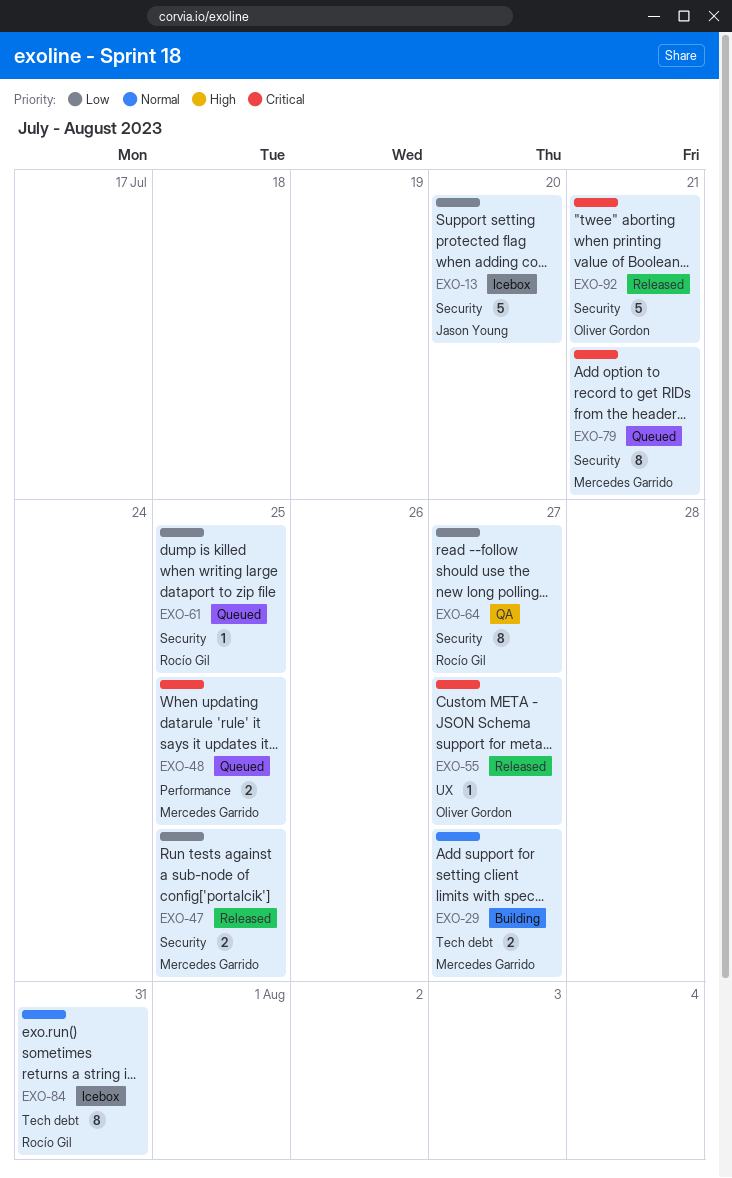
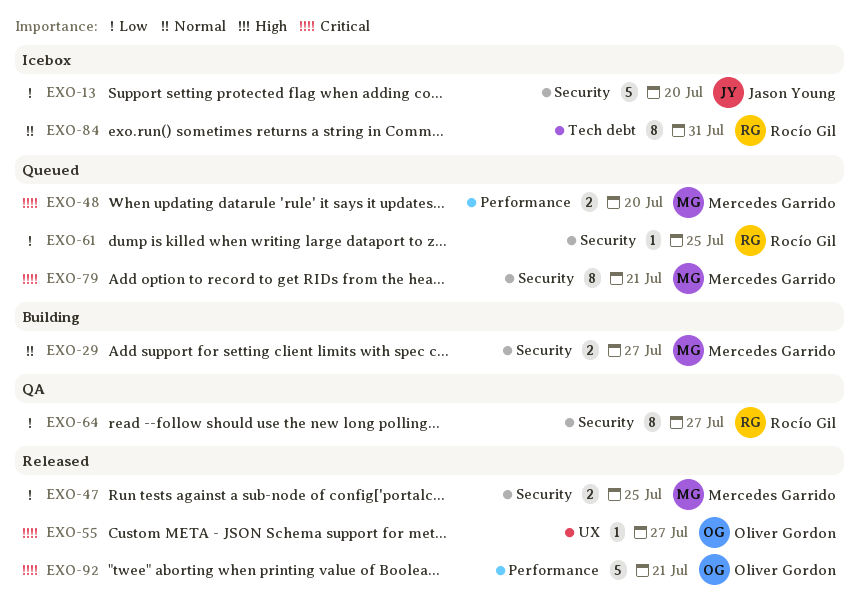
EXO-29, label: Tech debt -> Security
EXO-48, due: Jul 25 -> Jul 20
EXO-92, label: Security -> Performance

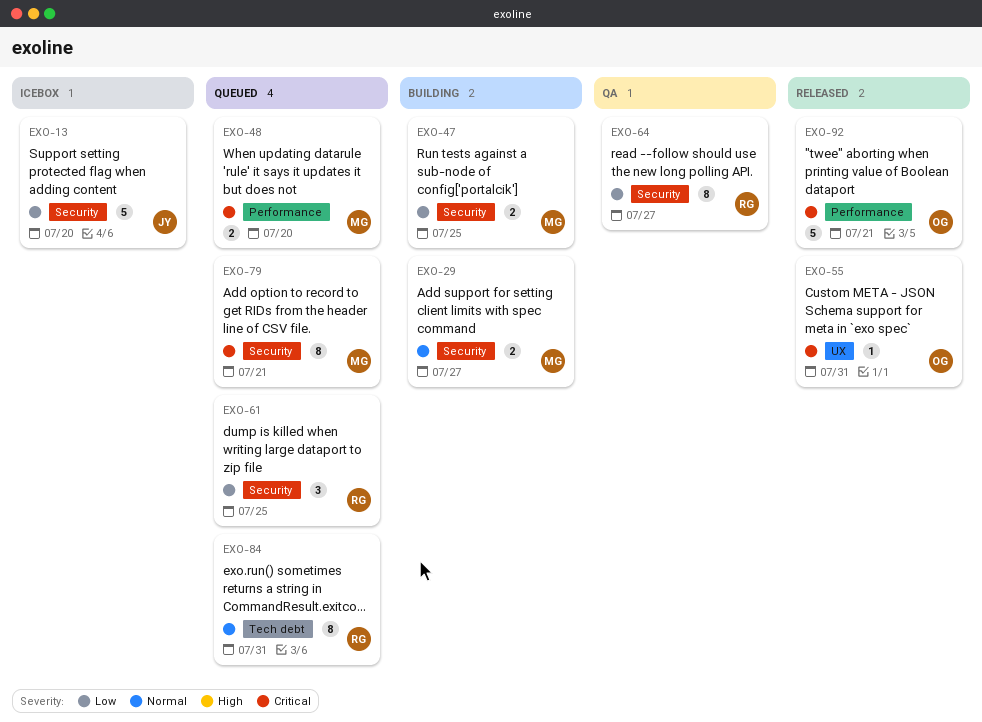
EXO-47, status: Released -> Building
EXO-55, due: Jul 27 -> Jul 31
EXO-61, estimate: 1 -> 3
EXO-84, status: Icebox -> Queued

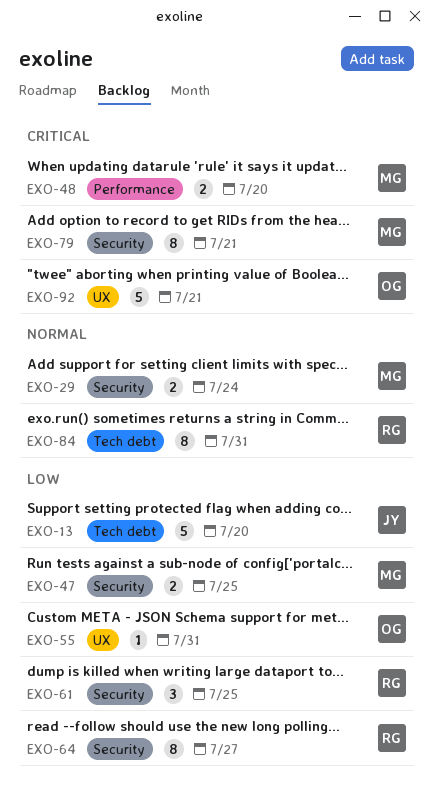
EXO-13, label: Security -> Tech debt
EXO-29, due: Jul 27 -> Jul 24
EXO-55, priority: Critical -> Low
EXO-92, label: Performance -> UX

